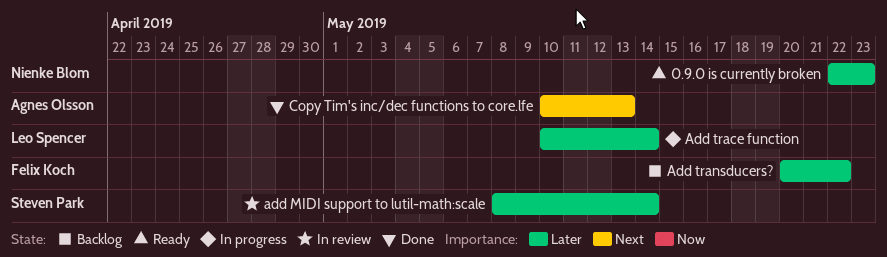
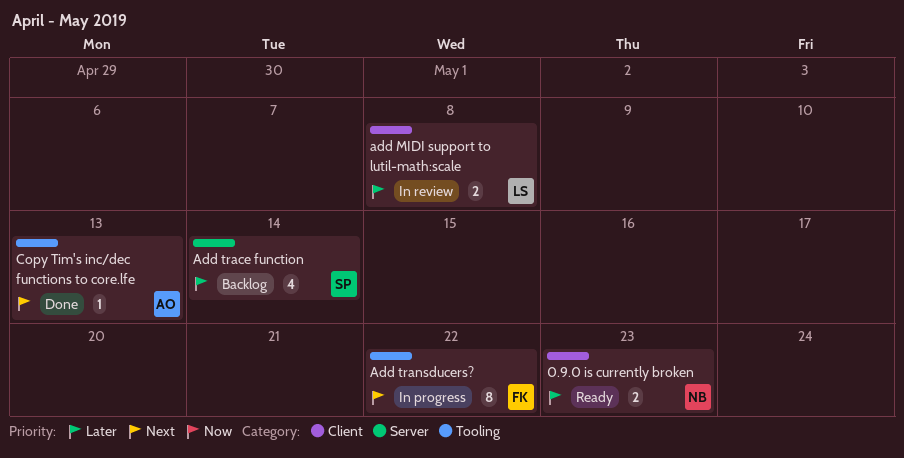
add MIDI support to lutil-math:scale, owner: Steven Park -> Leo Spencer
add MIDI support to lutil-math:scale, due: May 14 -> May 8
Add trace function, status: In progress -> Backlog
Add trace function, owner: Leo Spencer -> Steven Park
Add transducers?, status: Backlog -> In progress
Add transducers?, priority: Later -> Next

